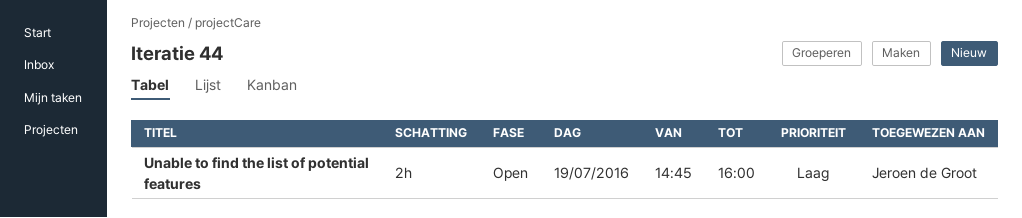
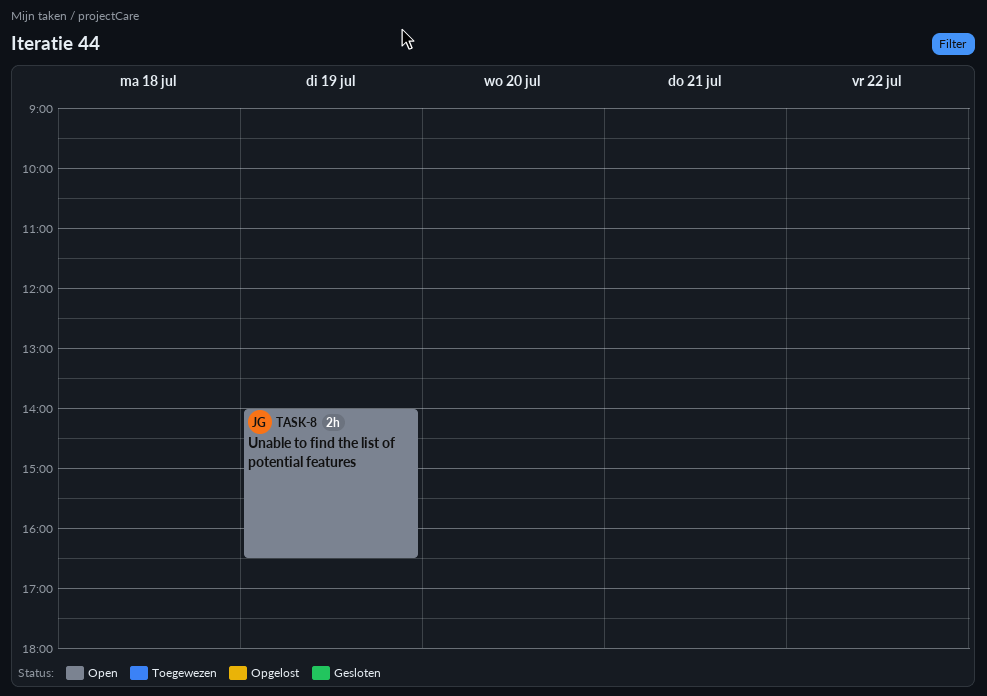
Unable to find the list of potential features, begins: 14:45 -> 14:00
Unable to find the list of potential features, ends: 16:00 -> 16:30

